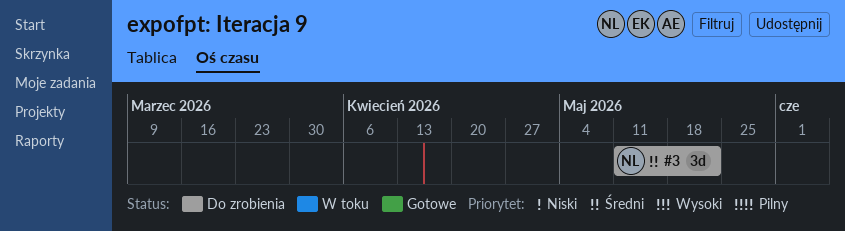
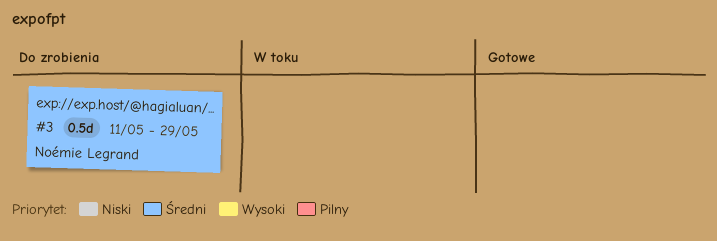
#3, estimate: 3d -> 0.5d
#3, due: May 22 -> May 29

